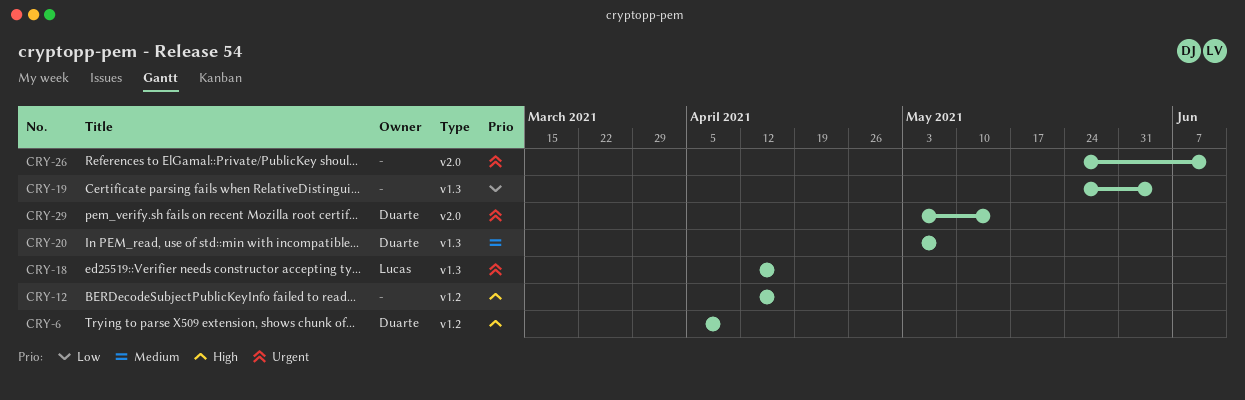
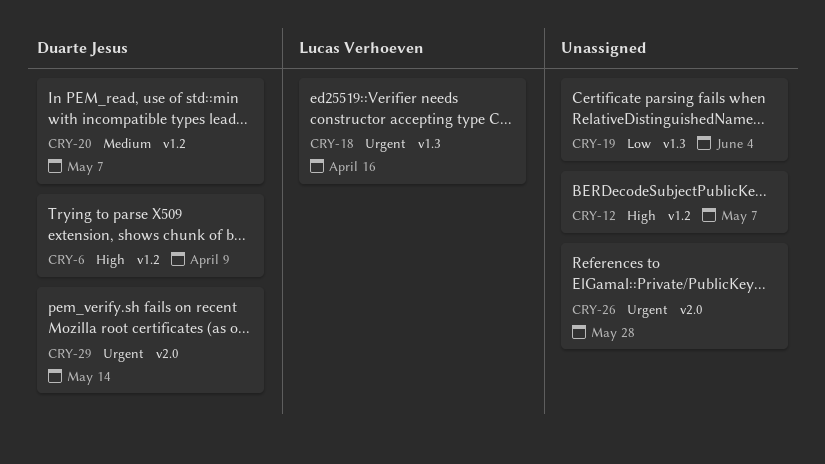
CRY-12, due: Apr 16 -> May 7
CRY-20, label: v1.3 -> v1.2
CRY-26, due: Jun 11 -> May 28

